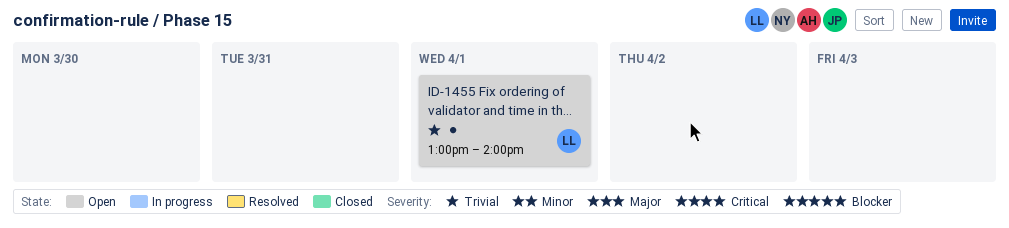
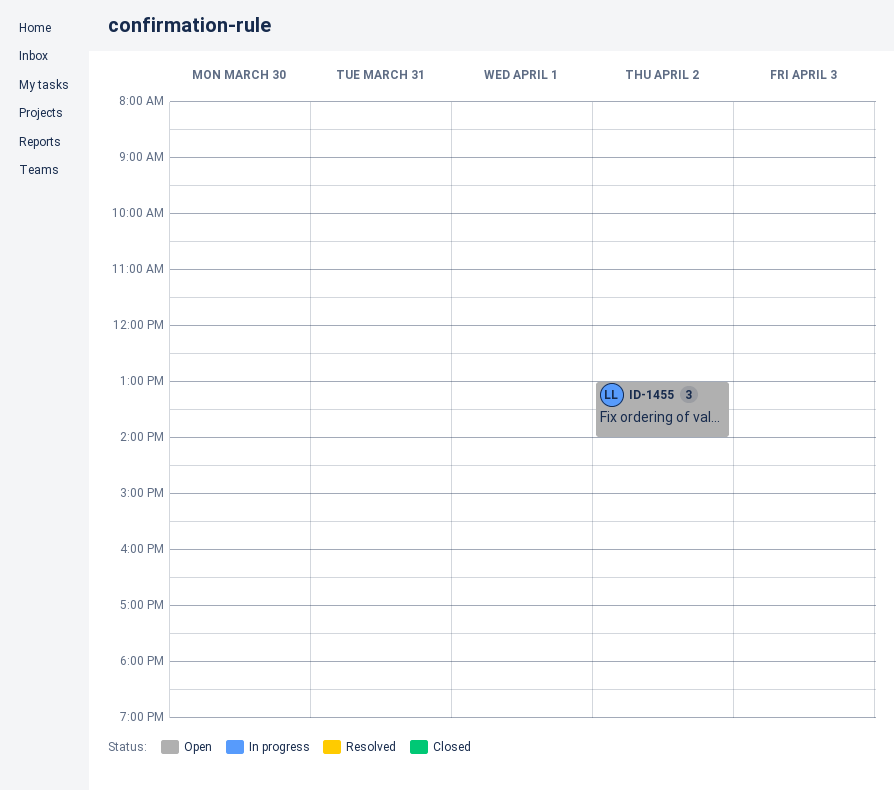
ID-1455, estimate: 1 -> 3
ID-1455, day: Apr 1 -> Apr 2

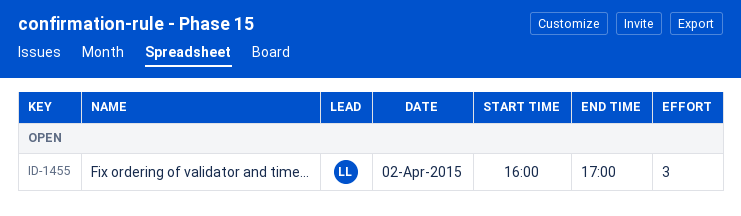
ID-1455, begins: 13:00 -> 16:00
ID-1455, ends: 14:00 -> 17:00

